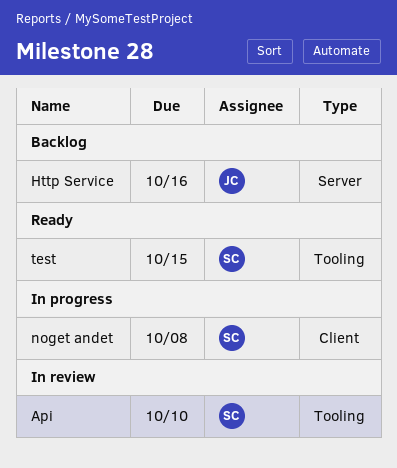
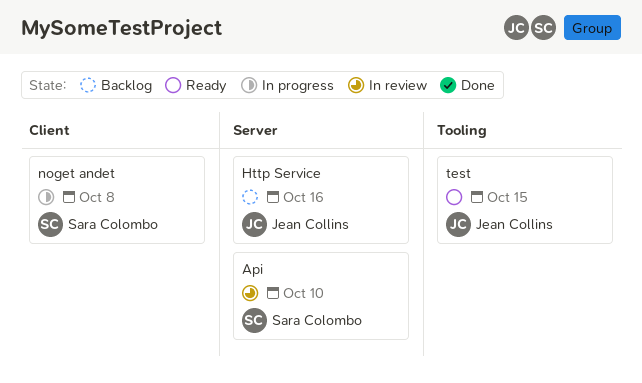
Api, label: Tooling -> Server
test, owner: Sara Colombo -> Jean Collins

